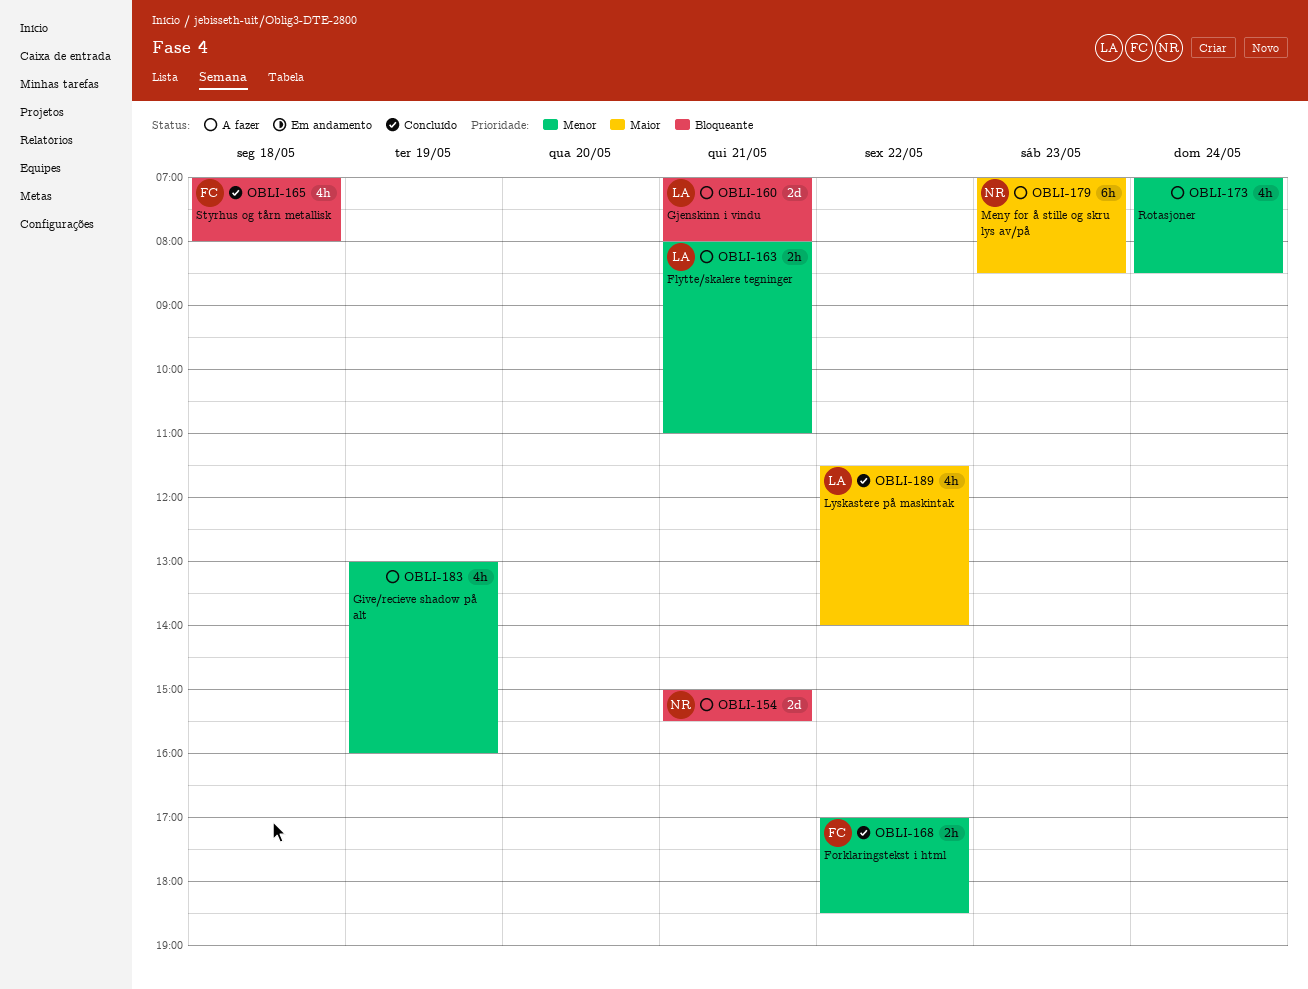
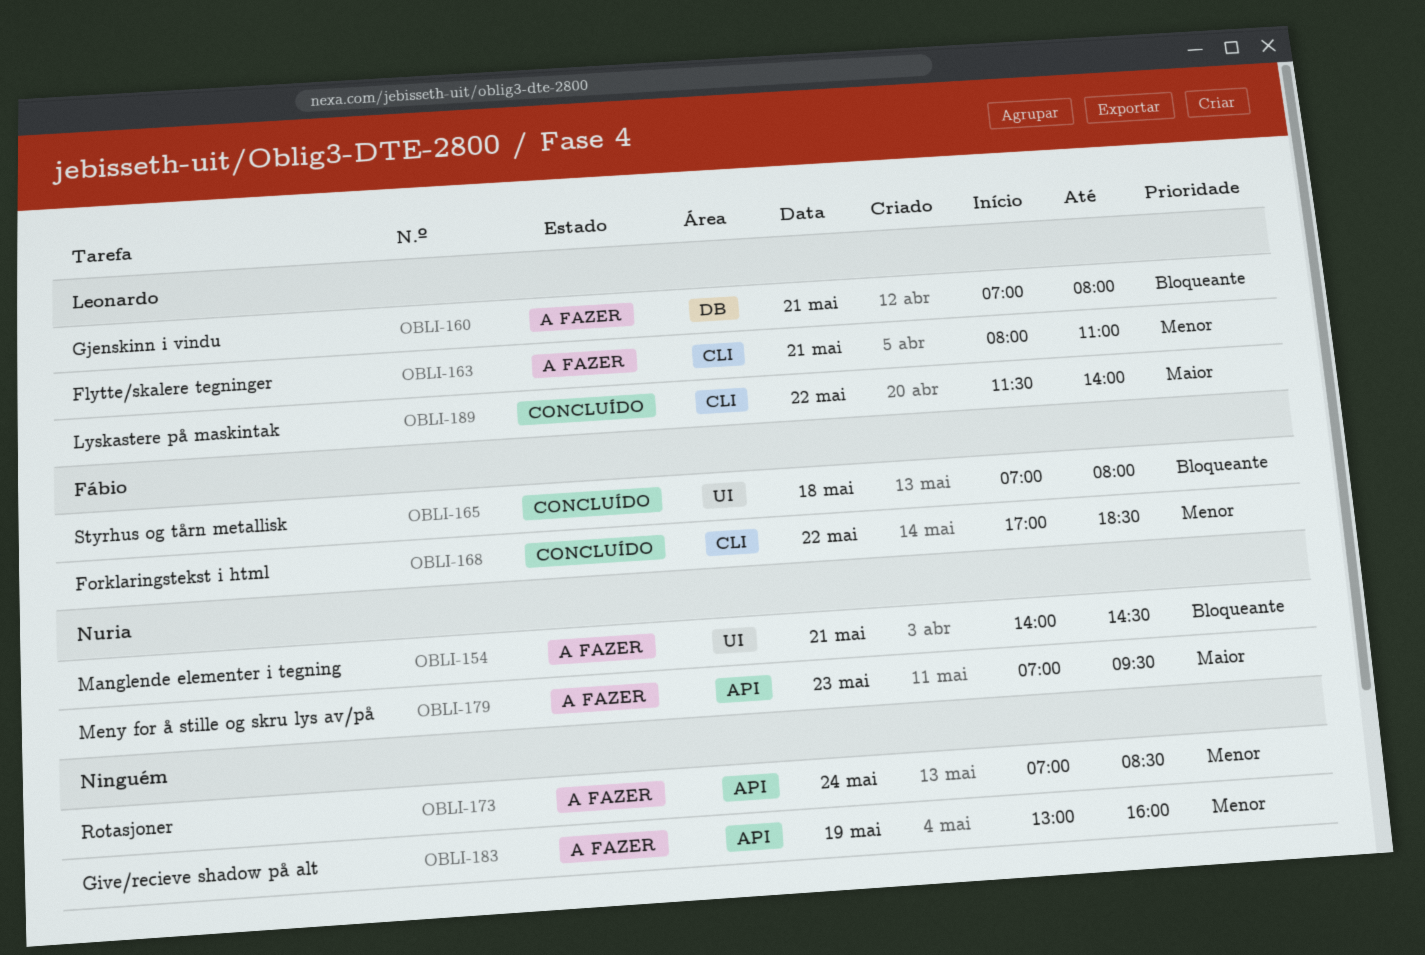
OBLI-154, begins: 15:00 -> 14:00
OBLI-154, ends: 15:30 -> 14:30
OBLI-179, ends: 08:30 -> 09:30

